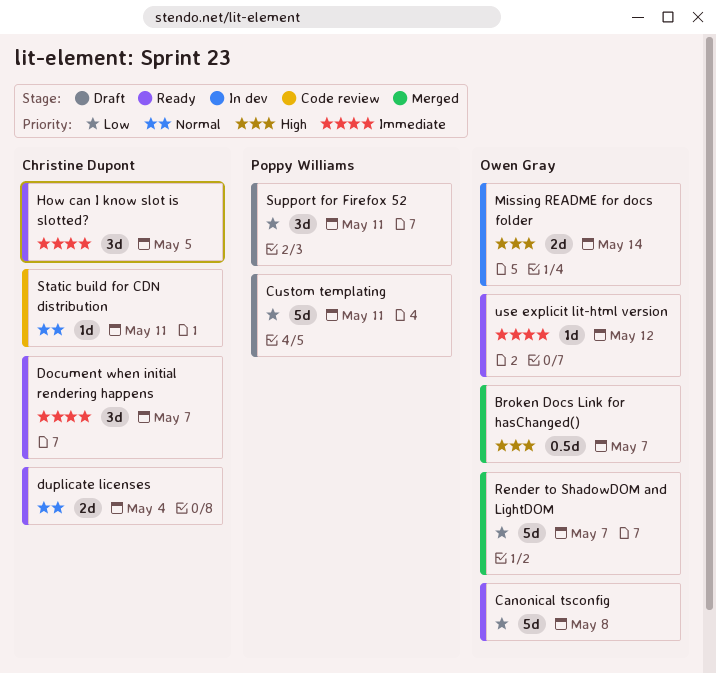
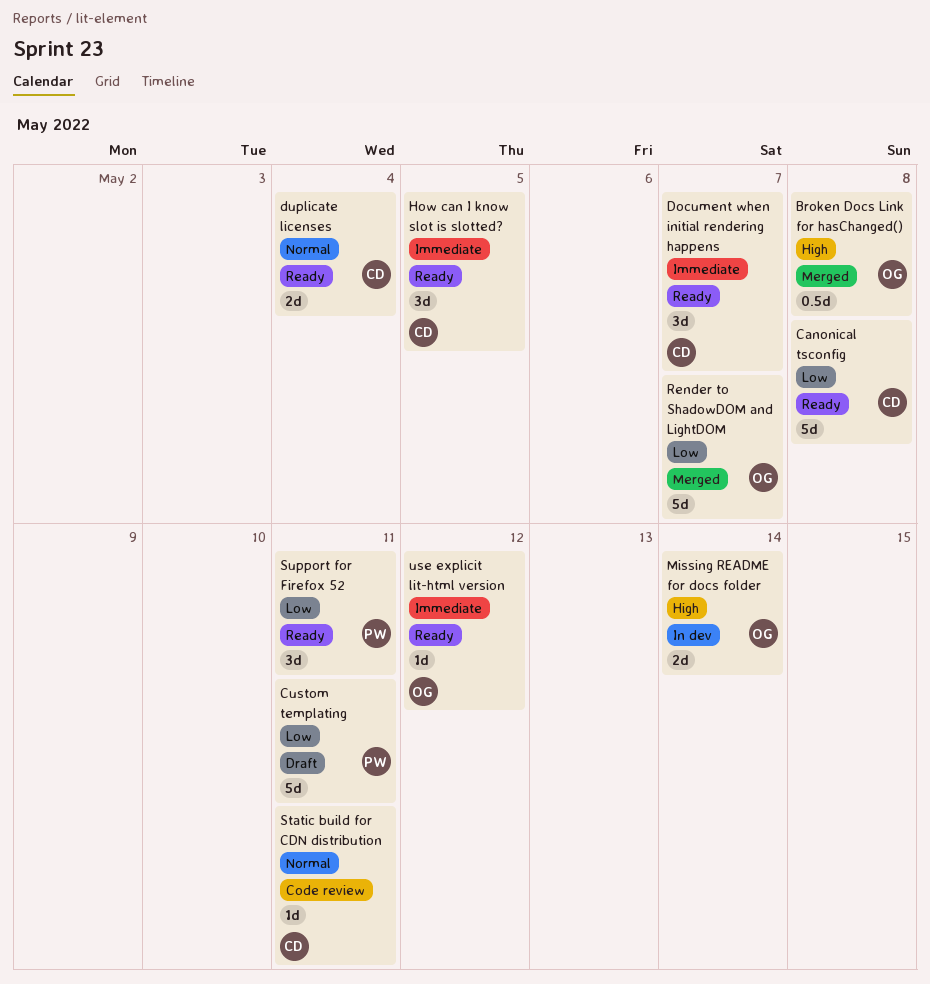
Broken Docs Link for hasChanged(), due: May 7 -> May 8
Canonical tsconfig, owner: Owen Gray -> Christine Dupont
Support for Firefox 52, status: Draft -> Ready

